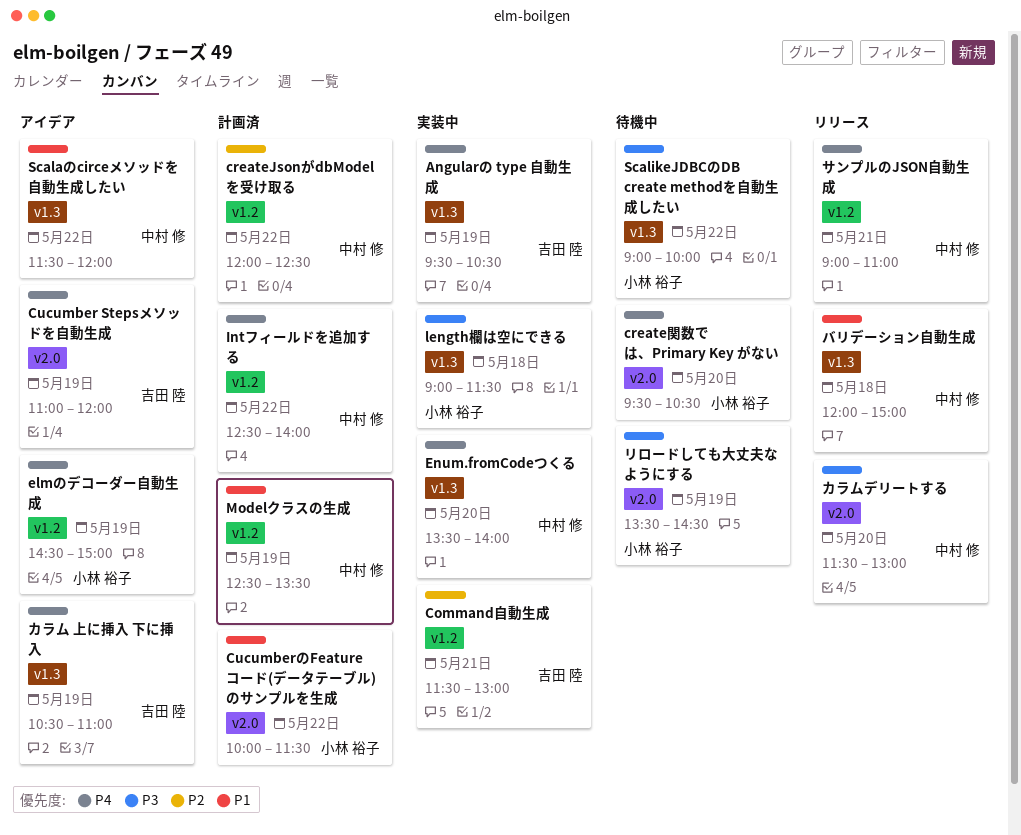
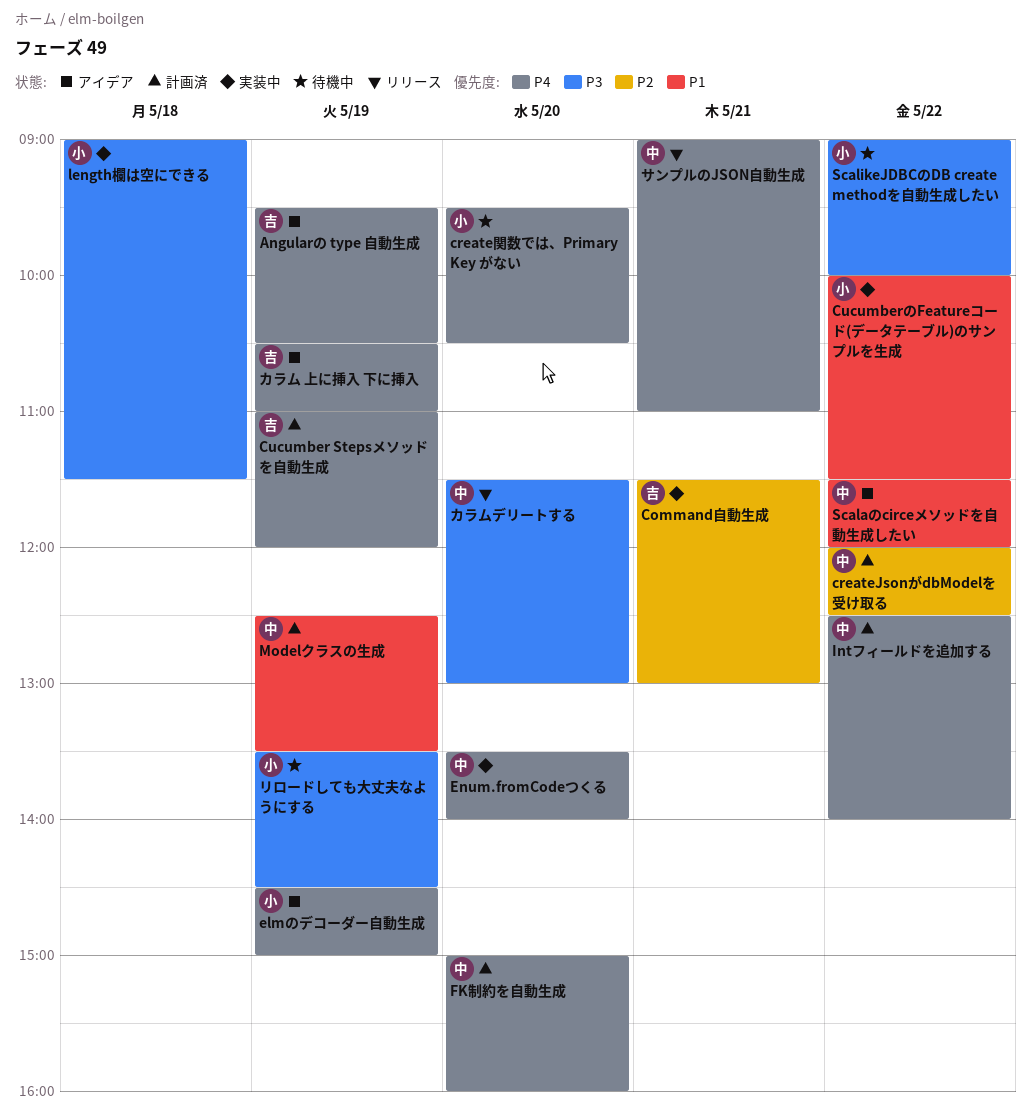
Angularの type 自動生成, status: 実装中 -> アイデア
Cucumber Stepsメソッドを自動生成, status: アイデア -> 計画済
CucumberのFeatureコード(データテーブル)のサンプルを生成, status: 計画済 -> 実装中
FK制約を自動生成: none -> present
バリデーション自動生成: present -> none

